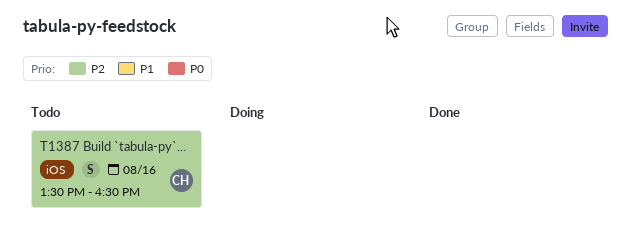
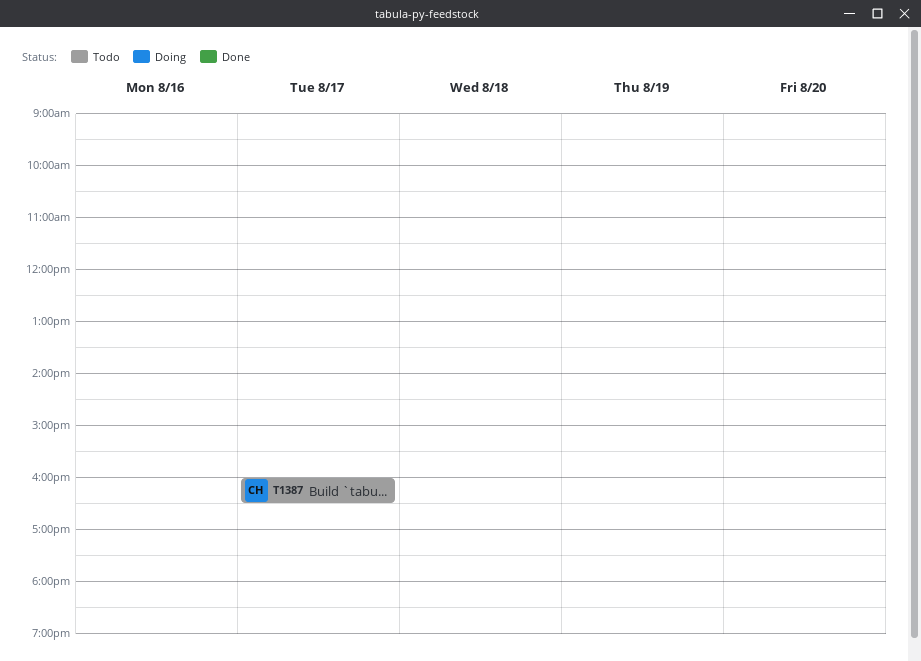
T1387, day: Aug 16 -> Aug 17
T1387, begins: 13:30 -> 16:00

